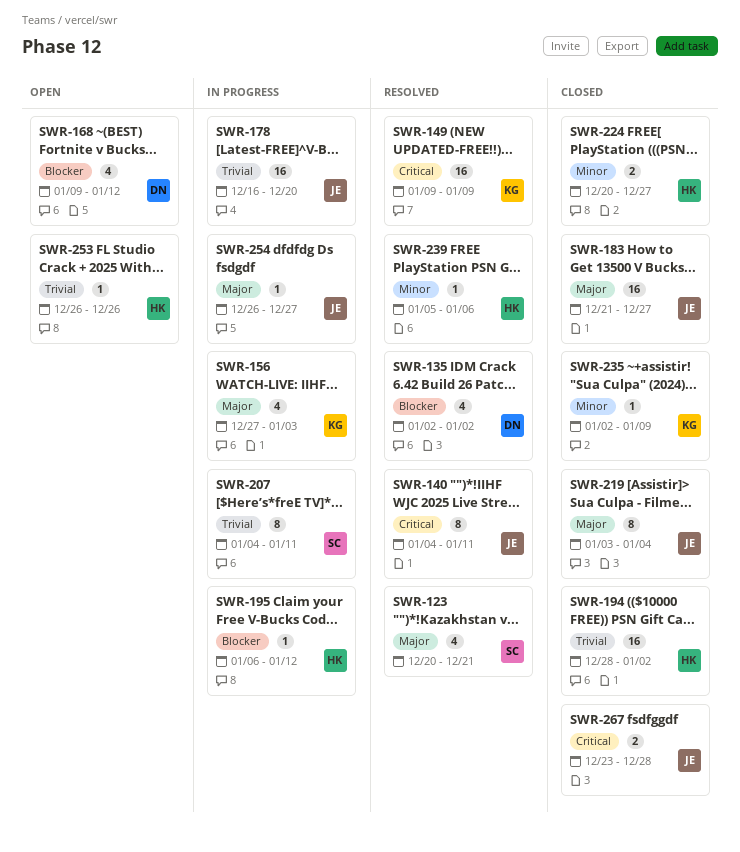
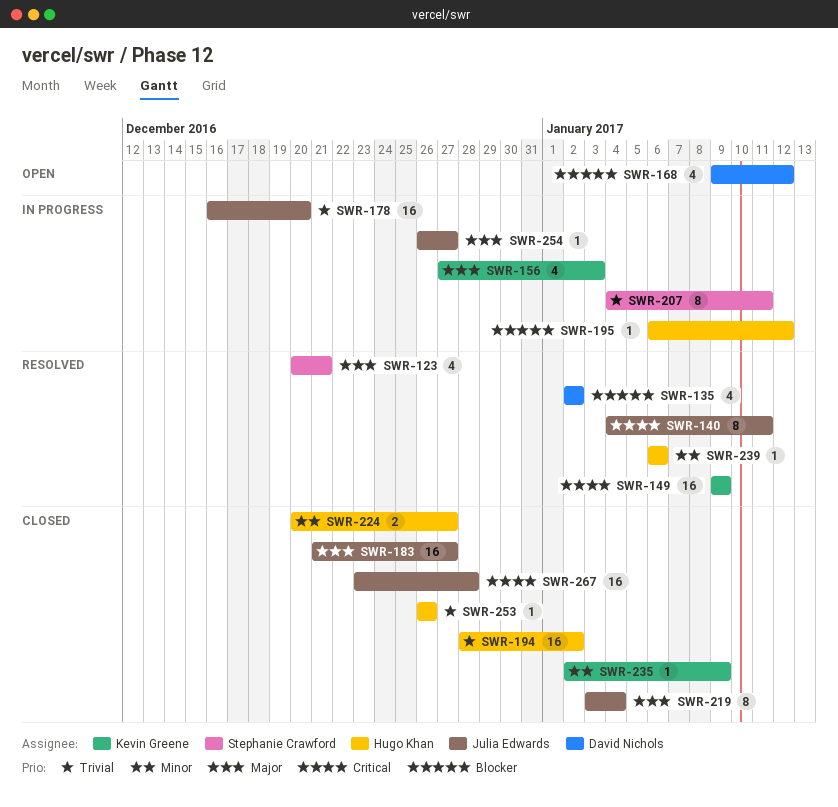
SWR-239, start: Jan 5 -> Jan 6
SWR-253, status: Open -> Closed
SWR-267, estimate: 2 -> 16

